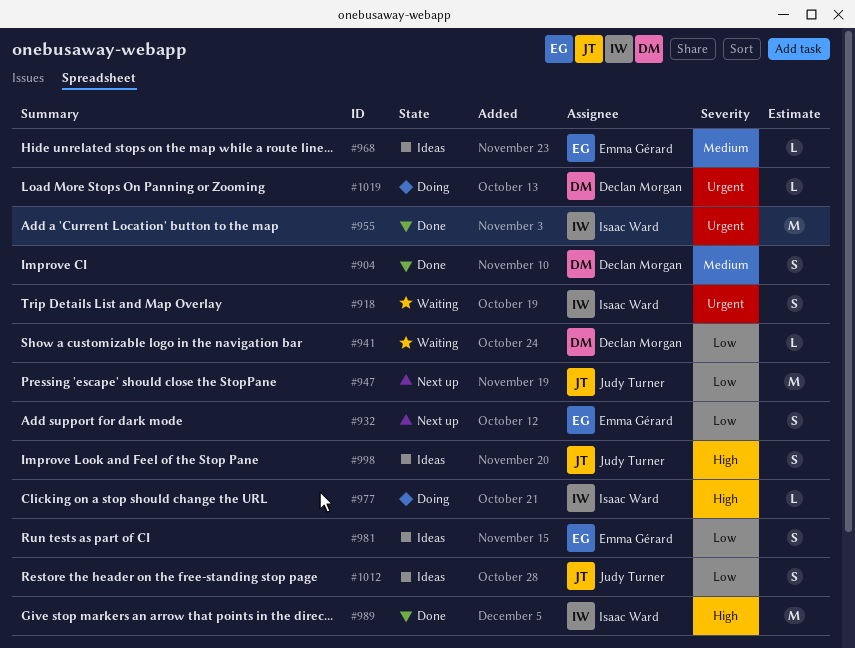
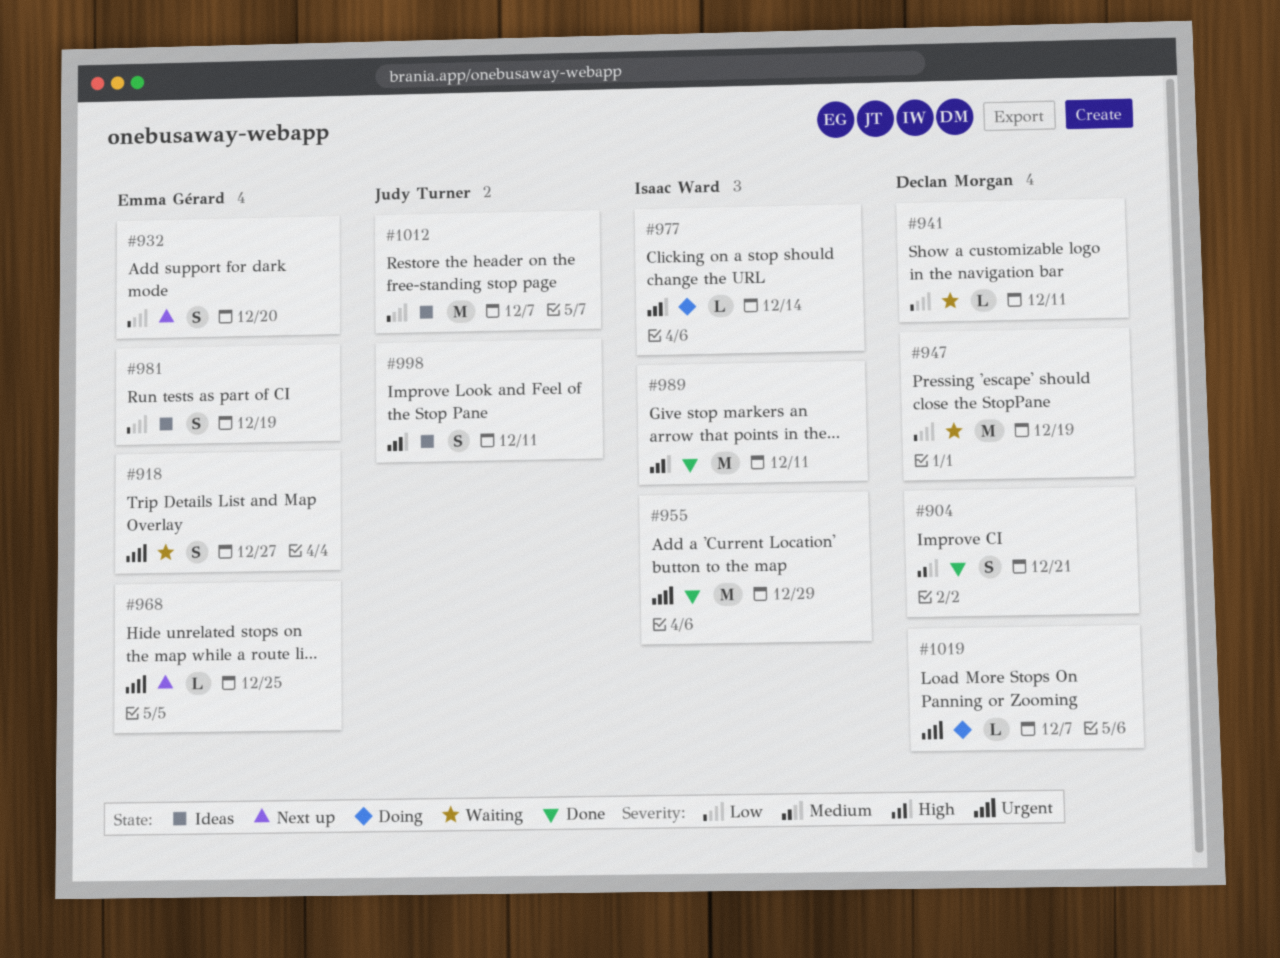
#918, owner: Isaac Ward -> Emma Gérard
#947, status: Next up -> Waiting
#947, owner: Judy Turner -> Declan Morgan
#968, status: Ideas -> Next up
#968, priority: Medium -> Urgent
#1012, estimate: S -> M

